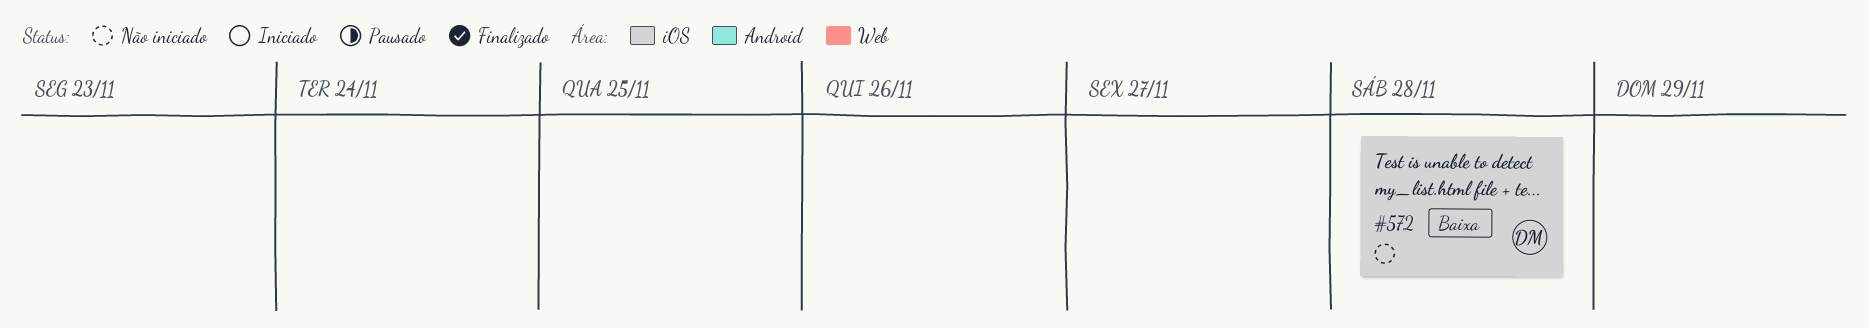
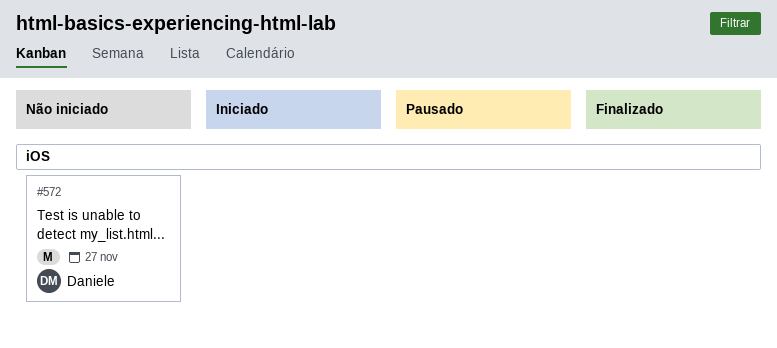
#572, due: Nov 28 -> Nov 27

